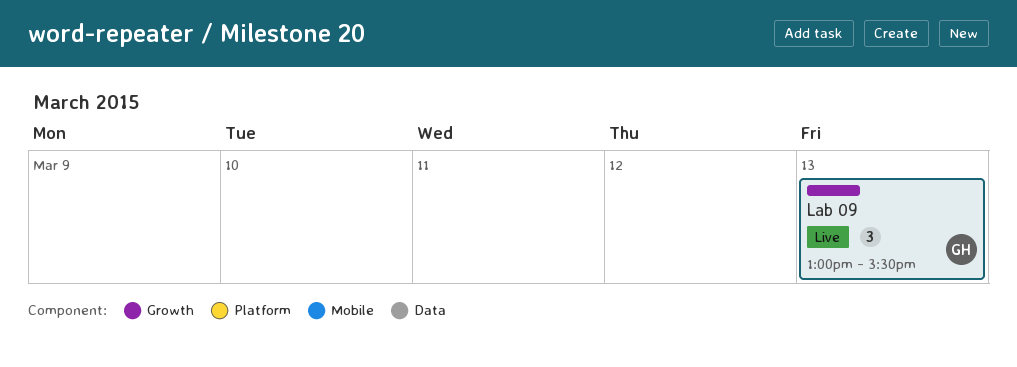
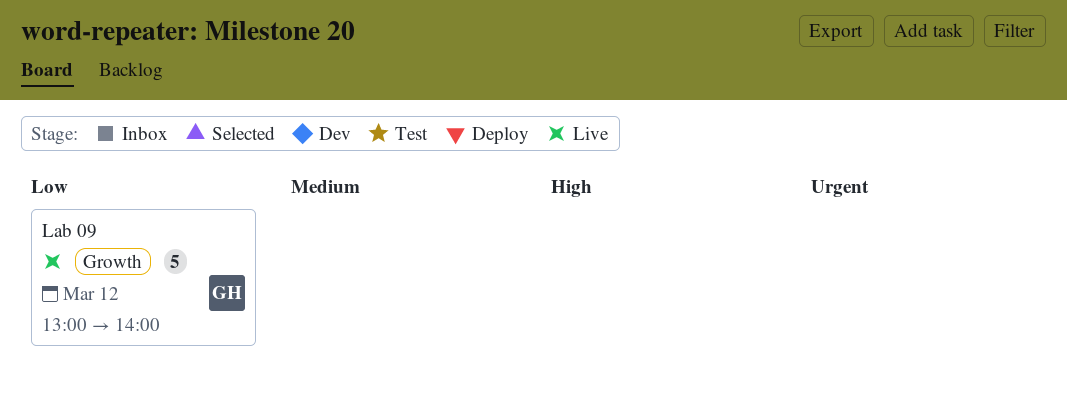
Lab 09, estimate: 3 -> 5
Lab 09, day: Mar 13 -> Mar 12
Lab 09, ends: 15:30 -> 14:00

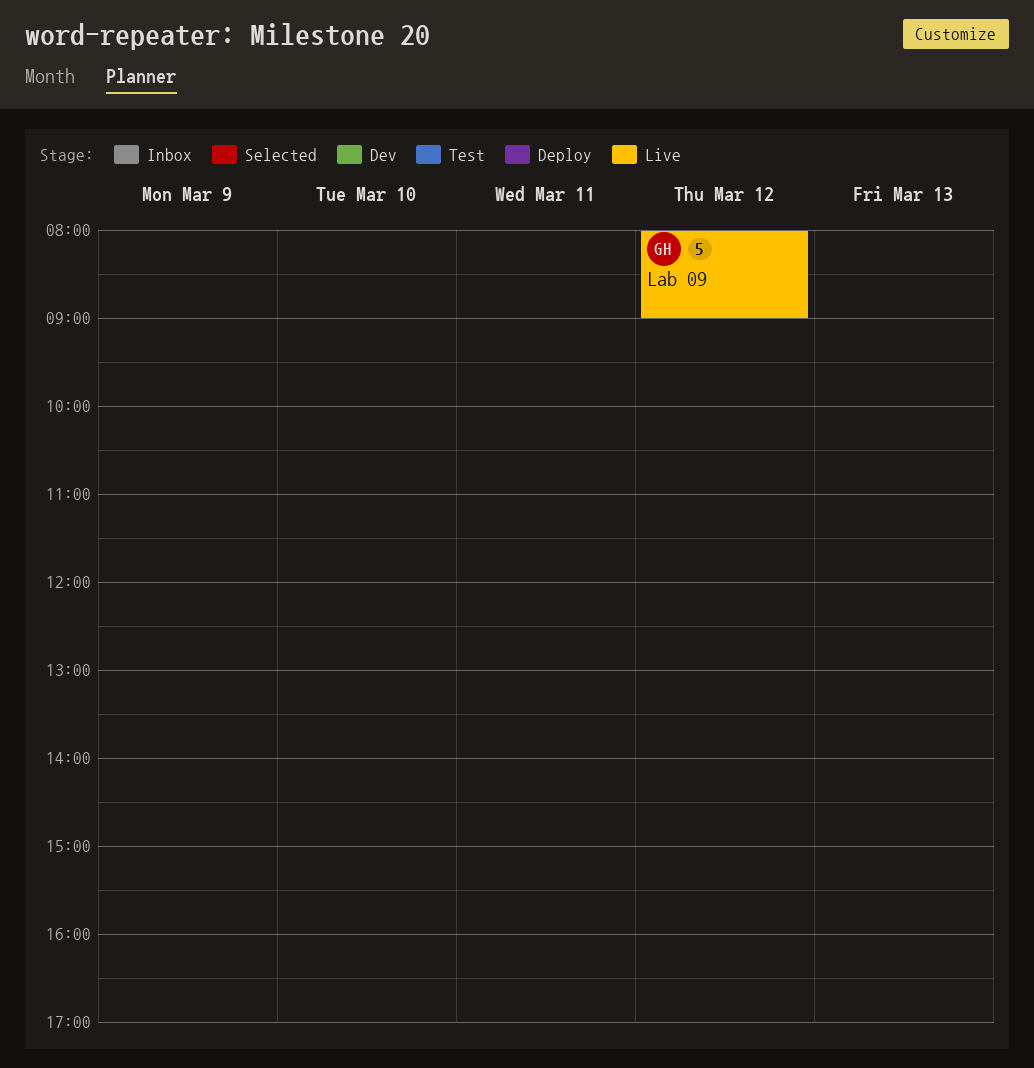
Lab 09, begins: 13:00 -> 08:00
Lab 09, ends: 14:00 -> 09:00

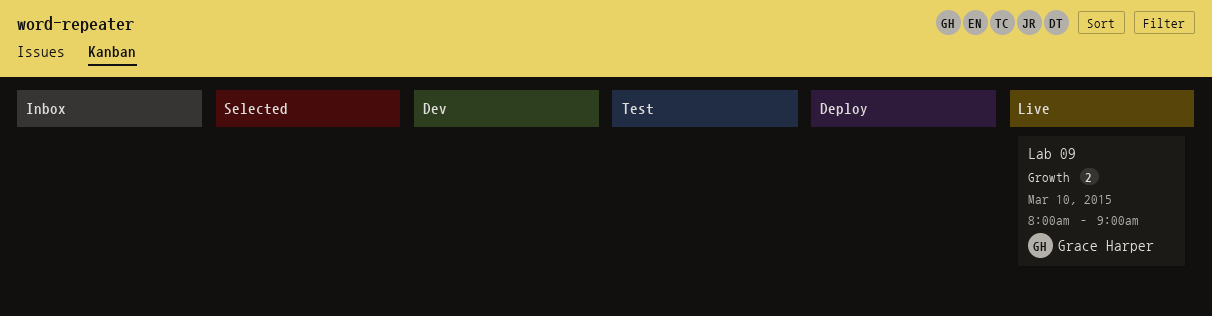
Lab 09, estimate: 5 -> 2
Lab 09, day: Mar 12 -> Mar 10

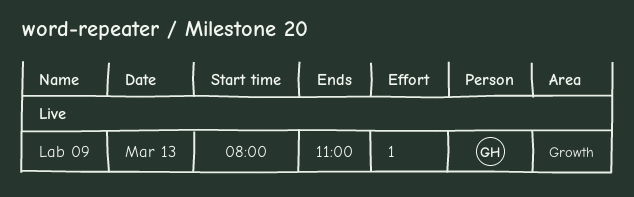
Lab 09, estimate: 2 -> 1
Lab 09, day: Mar 10 -> Mar 13
Lab 09, ends: 09:00 -> 11:00

